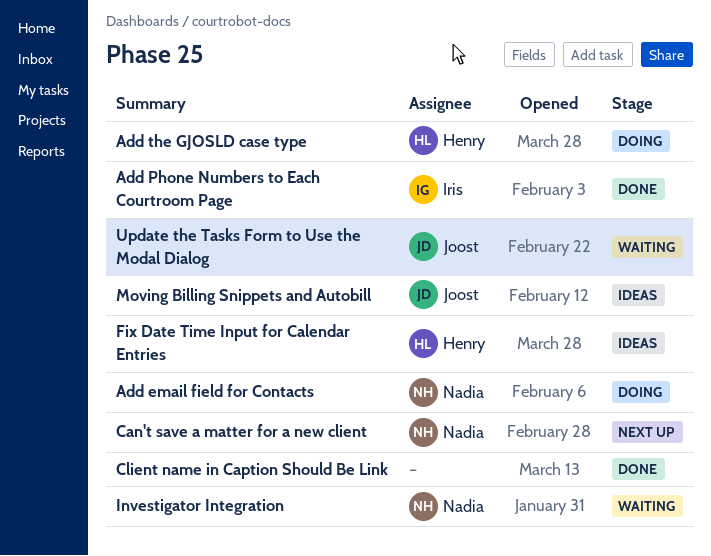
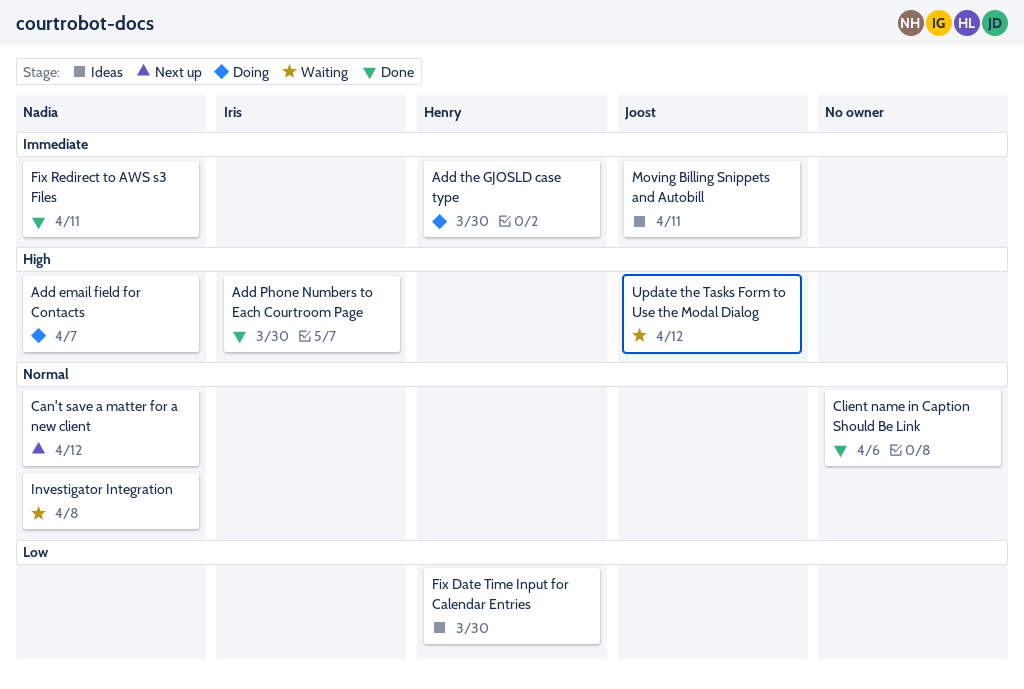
Fix Redirect to AWS s3 Files: none -> present

